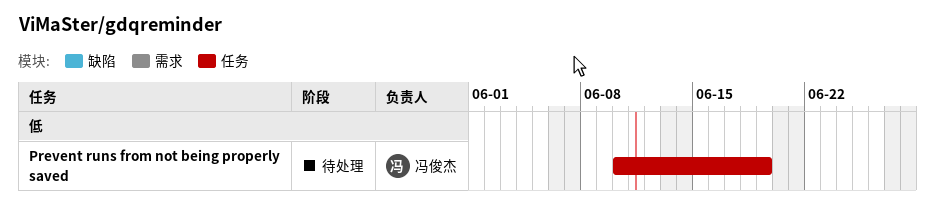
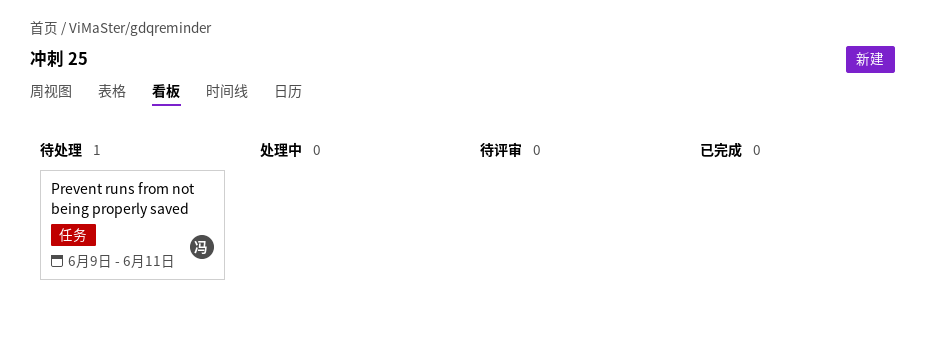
Prevent runs from not being properly saved, start: Jun 10 -> Jun 9
Prevent runs from not being properly saved, due: Jun 19 -> Jun 11

